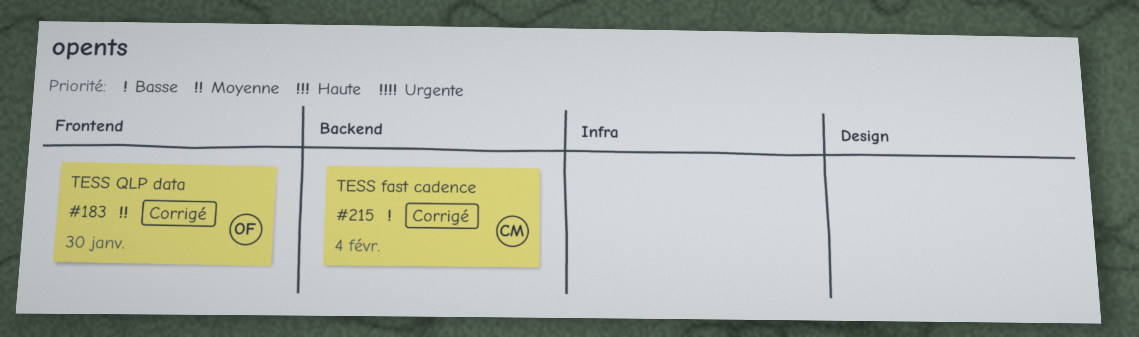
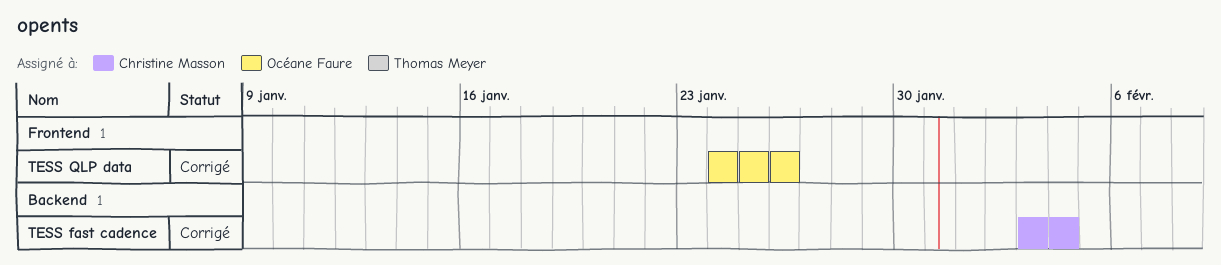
TESS QLP data, due: Jan 30 -> Jan 26

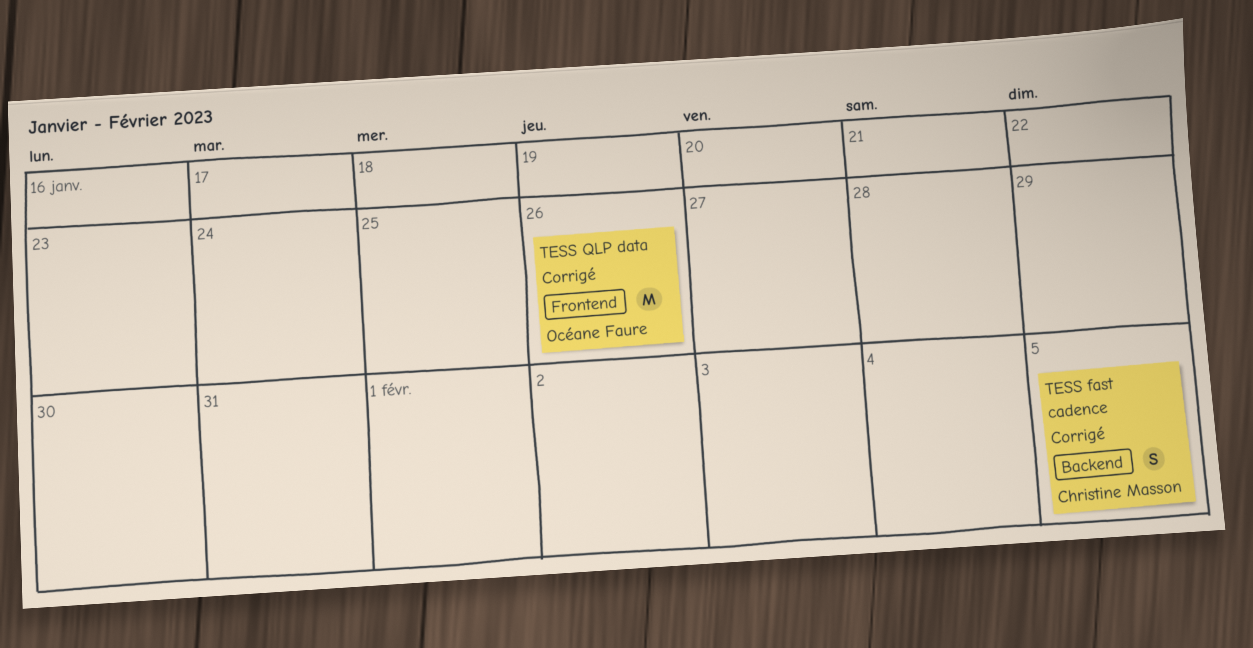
TESS fast cadence, due: Feb 4 -> Feb 5

